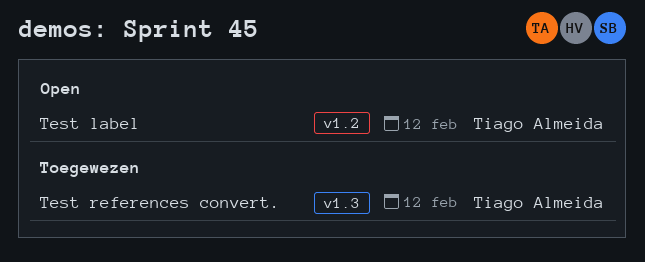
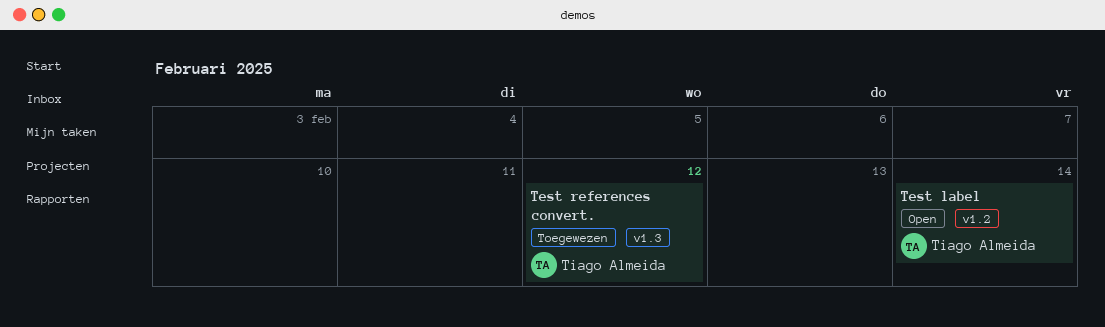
Test label, due: Feb 12 -> Feb 14

